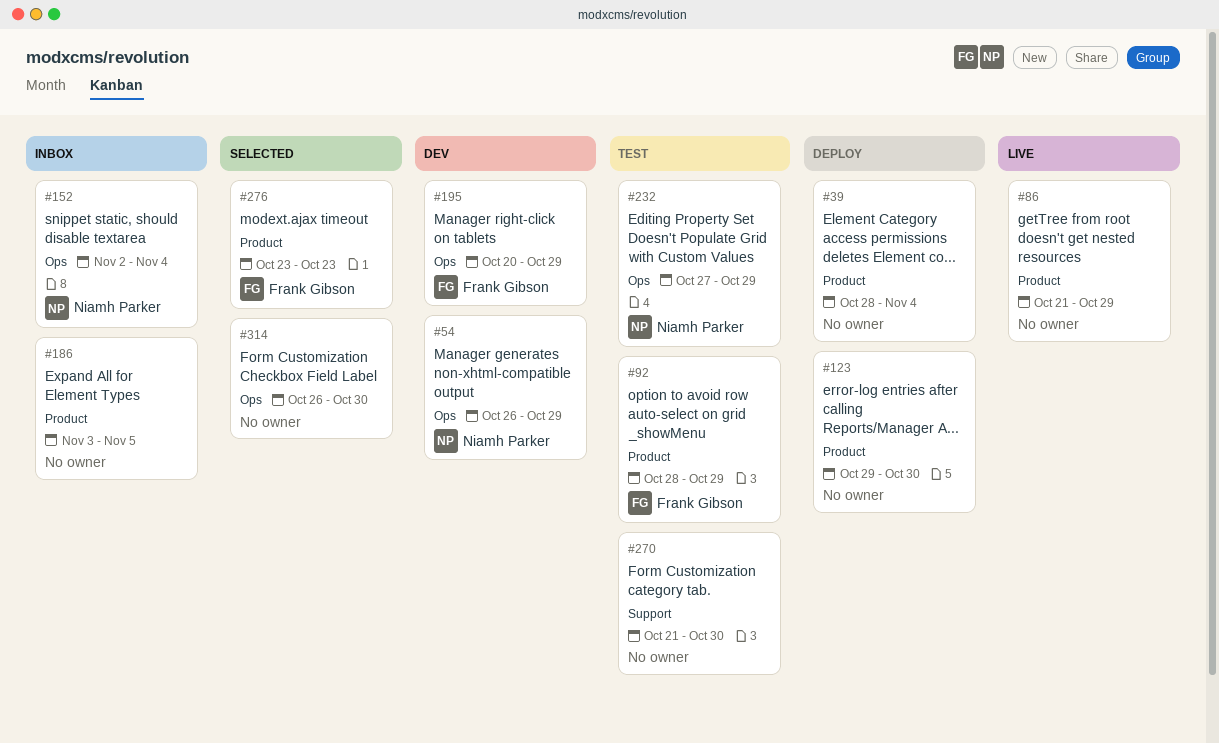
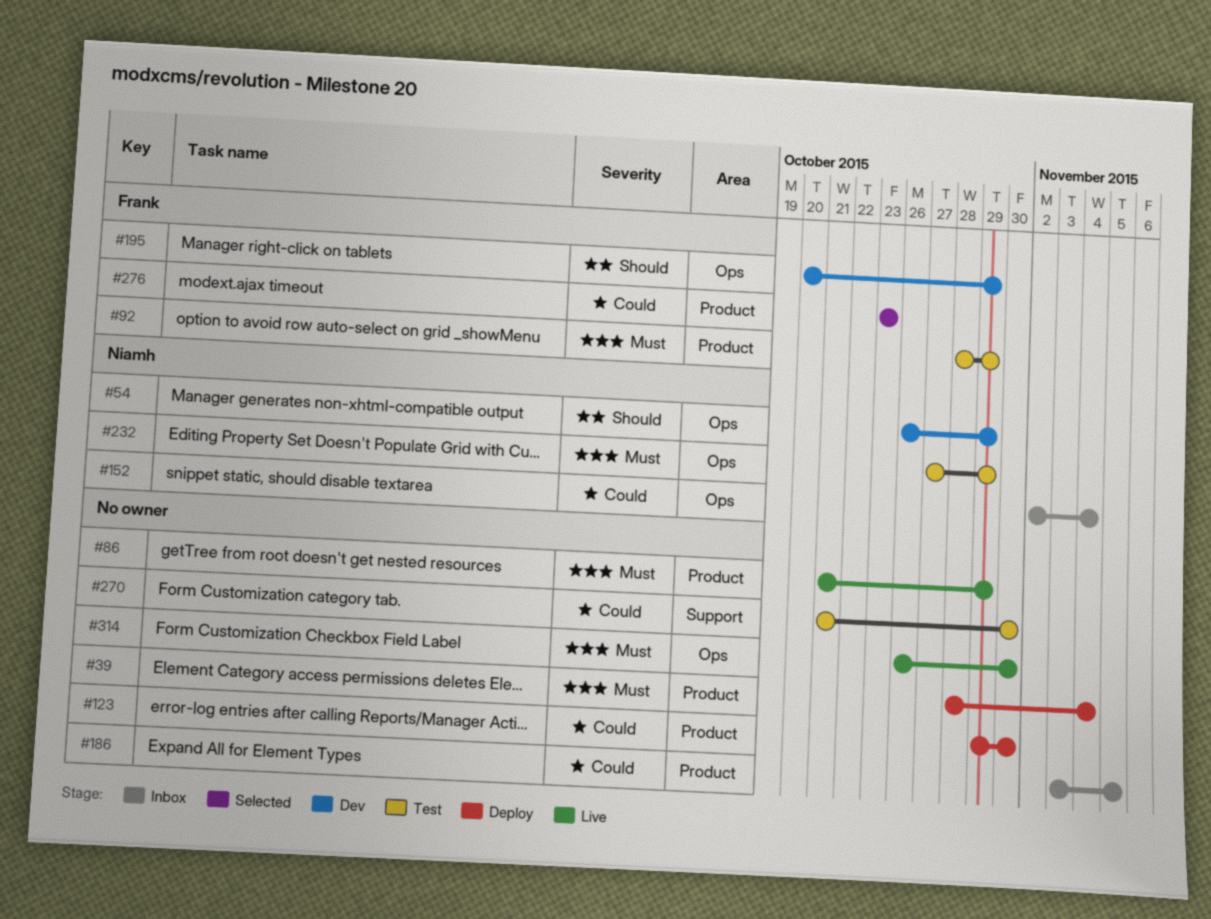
#314, status: Selected -> Live

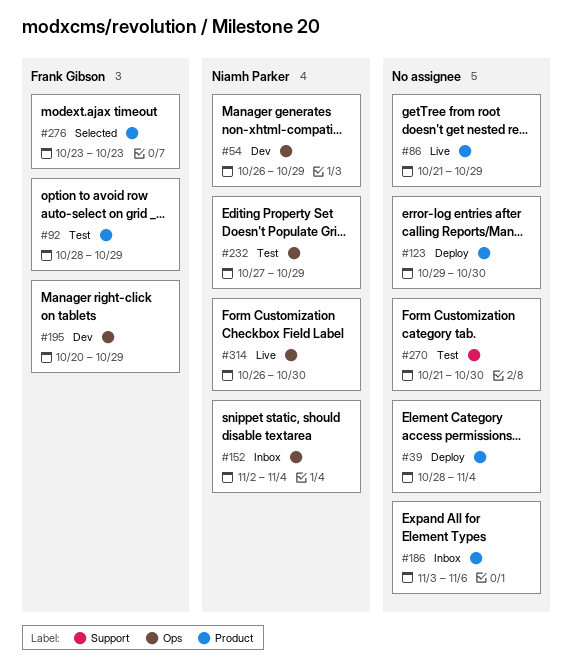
#186, due: Nov 5 -> Nov 6
#314, owner: none -> Niamh Parker

